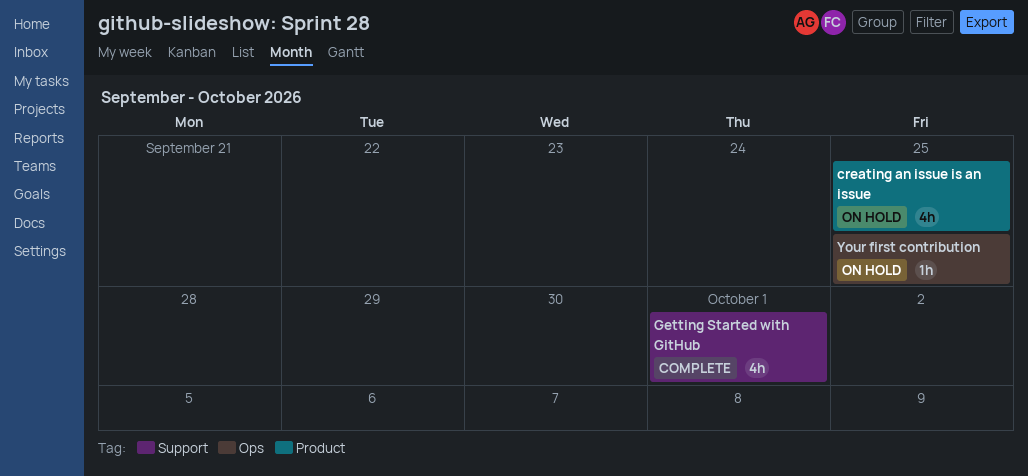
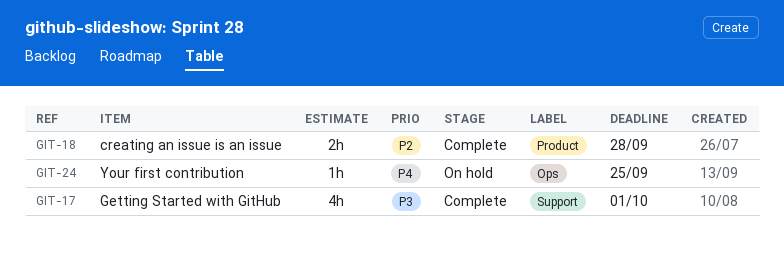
creating an issue is an issue, status: On hold -> Complete
creating an issue is an issue, estimate: 4h -> 2h
creating an issue is an issue, due: Sep 25 -> Sep 28

